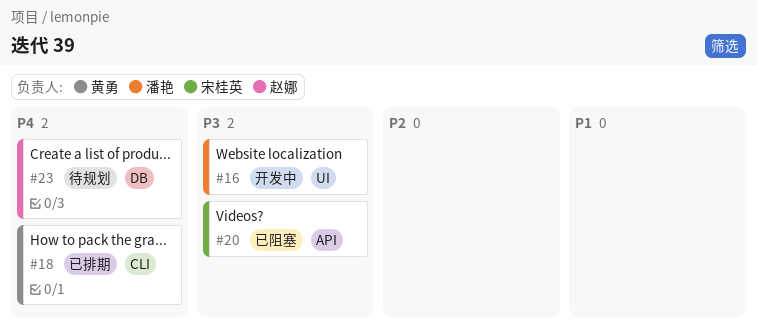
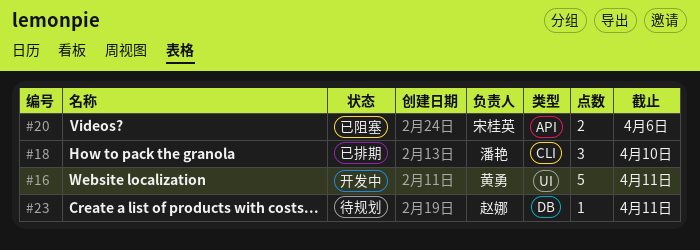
#16, owner: 潘艳 -> 黄勇
#18, owner: 黄勇 -> 潘艳

